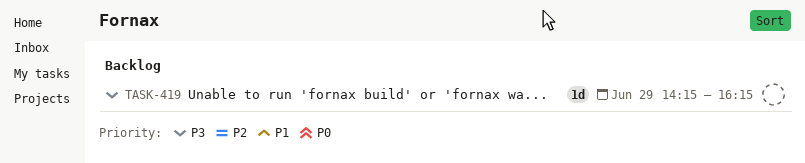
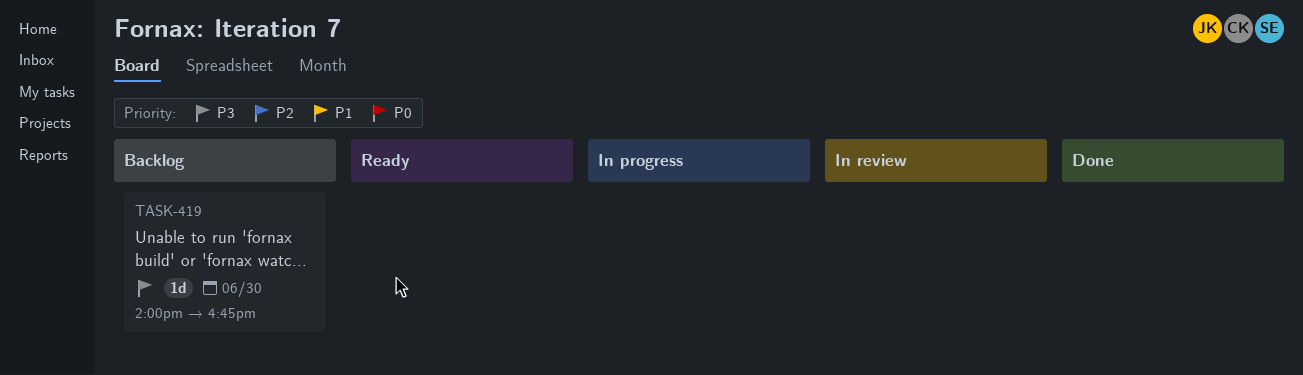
TASK-419, day: Jun 29 -> Jun 30
TASK-419, begins: 14:15 -> 14:00
TASK-419, ends: 16:15 -> 16:45

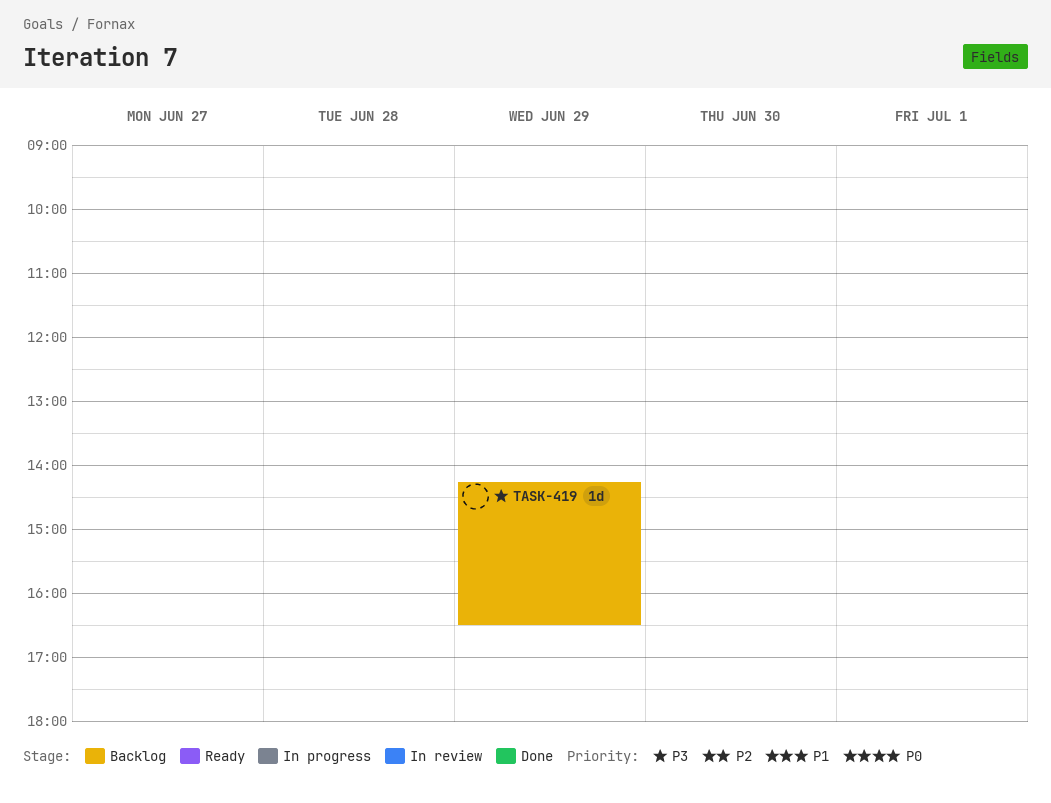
TASK-419, day: Jun 30 -> Jun 29
TASK-419, begins: 14:00 -> 14:15
TASK-419, ends: 16:45 -> 16:30

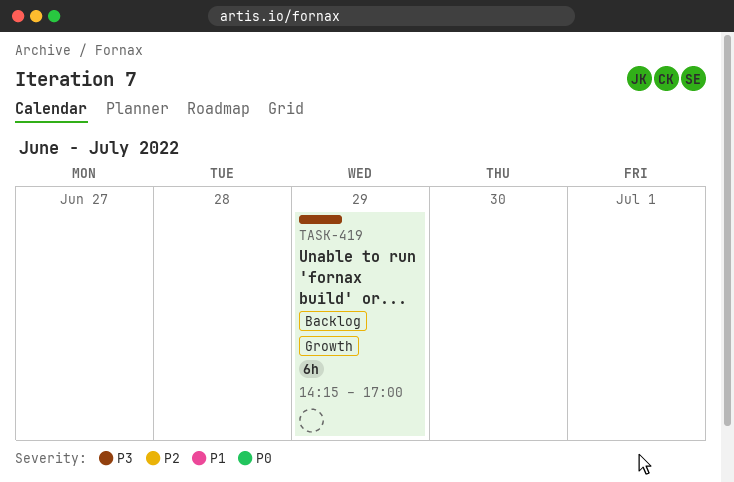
TASK-419, estimate: 1d -> 6h
TASK-419, ends: 16:30 -> 17:00

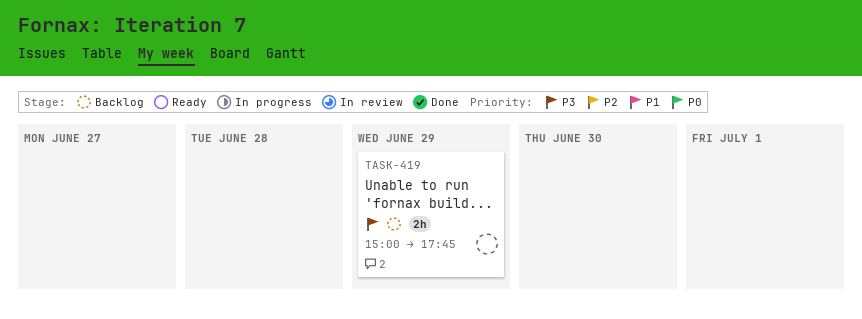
TASK-419, estimate: 6h -> 2h
TASK-419, begins: 14:15 -> 15:00
TASK-419, ends: 17:00 -> 17:45

